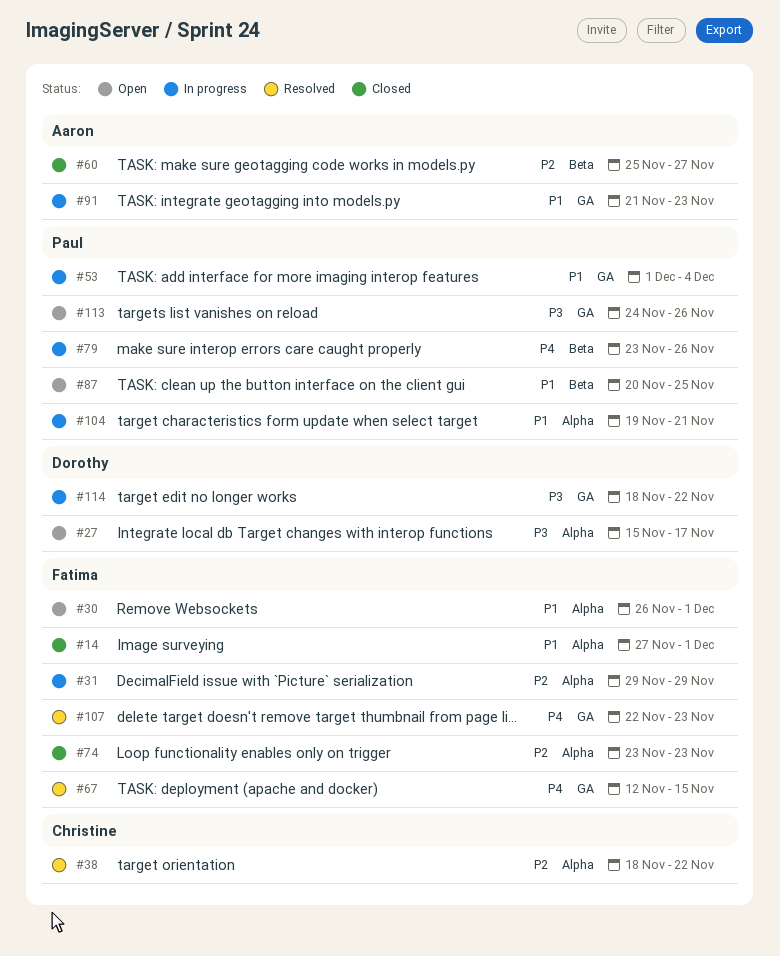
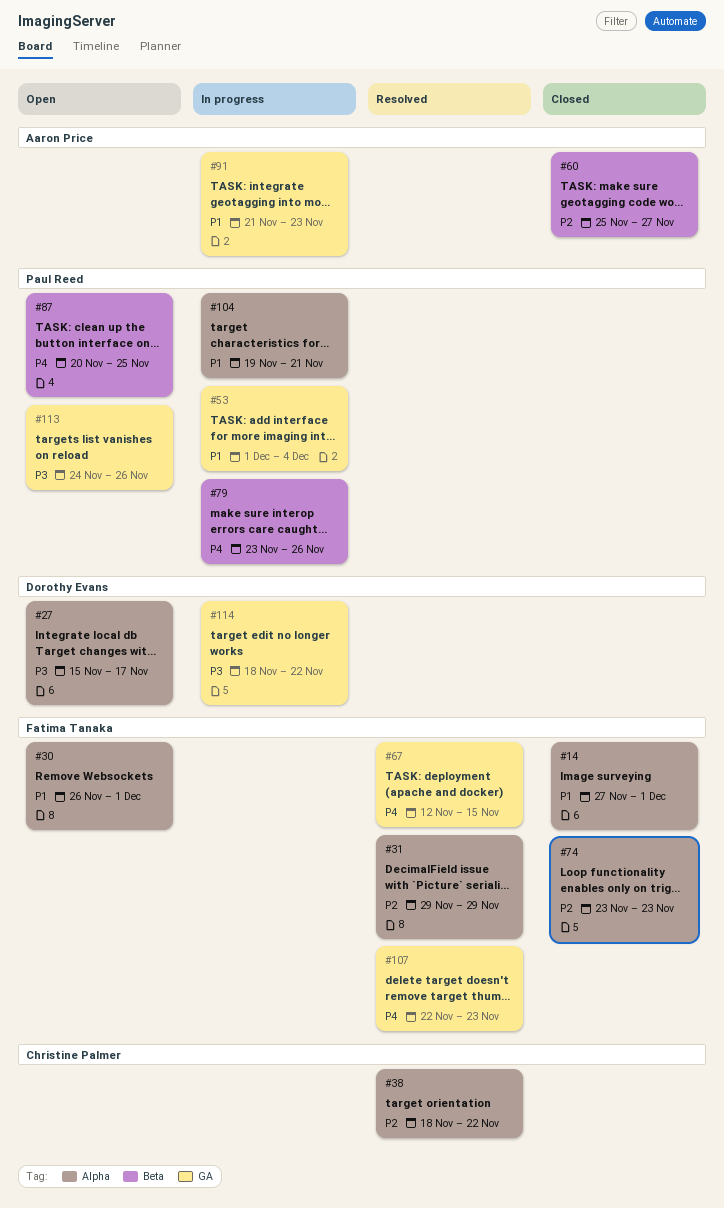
#31, status: In progress -> Resolved
#87, priority: P1 -> P4

